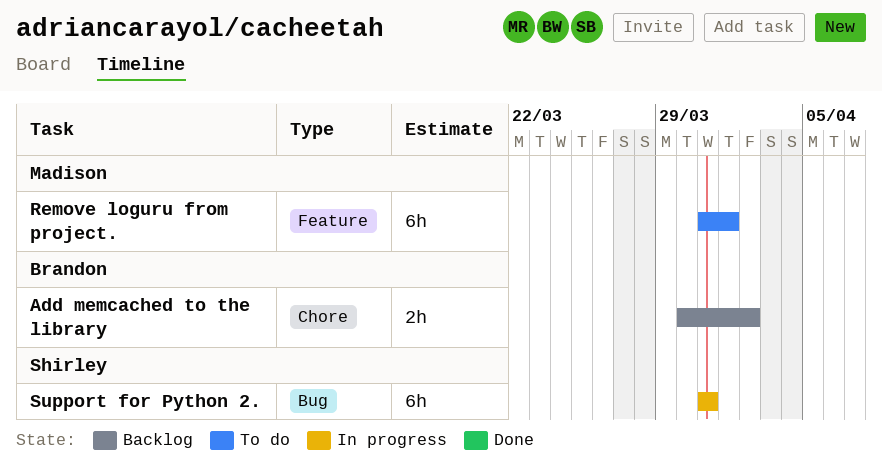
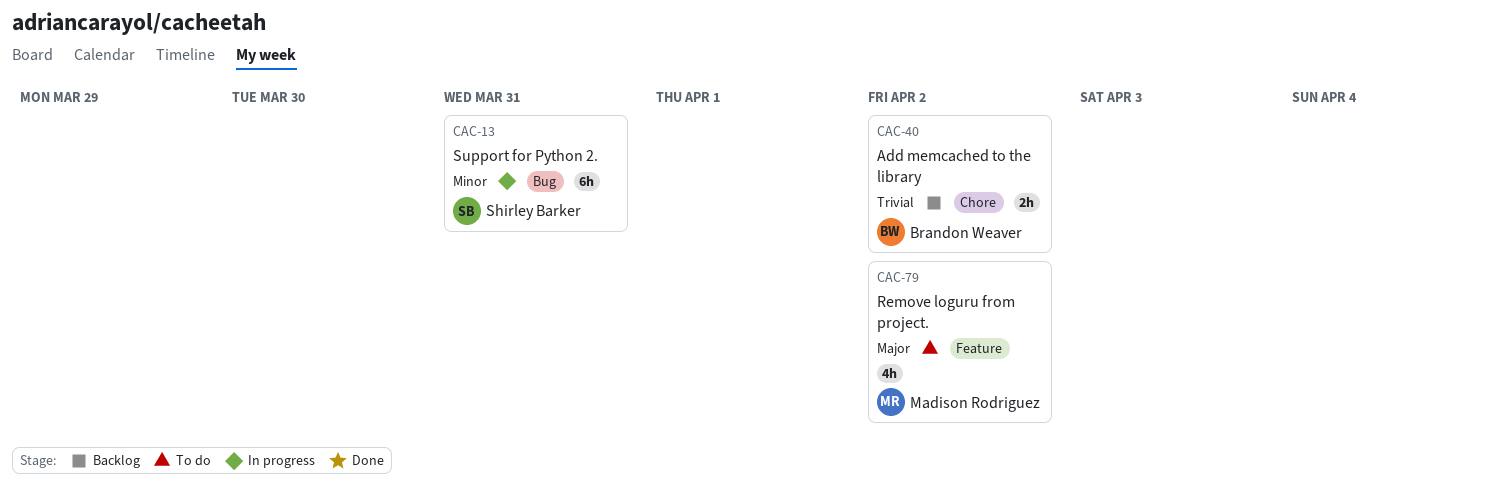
Remove loguru from project., estimate: 6h -> 4h
Remove loguru from project., due: Apr 1 -> Apr 2

